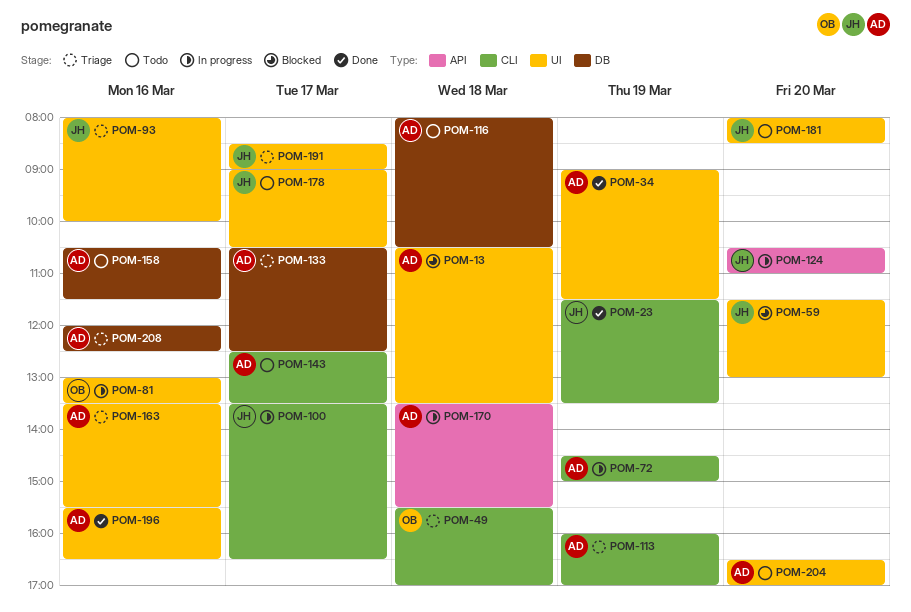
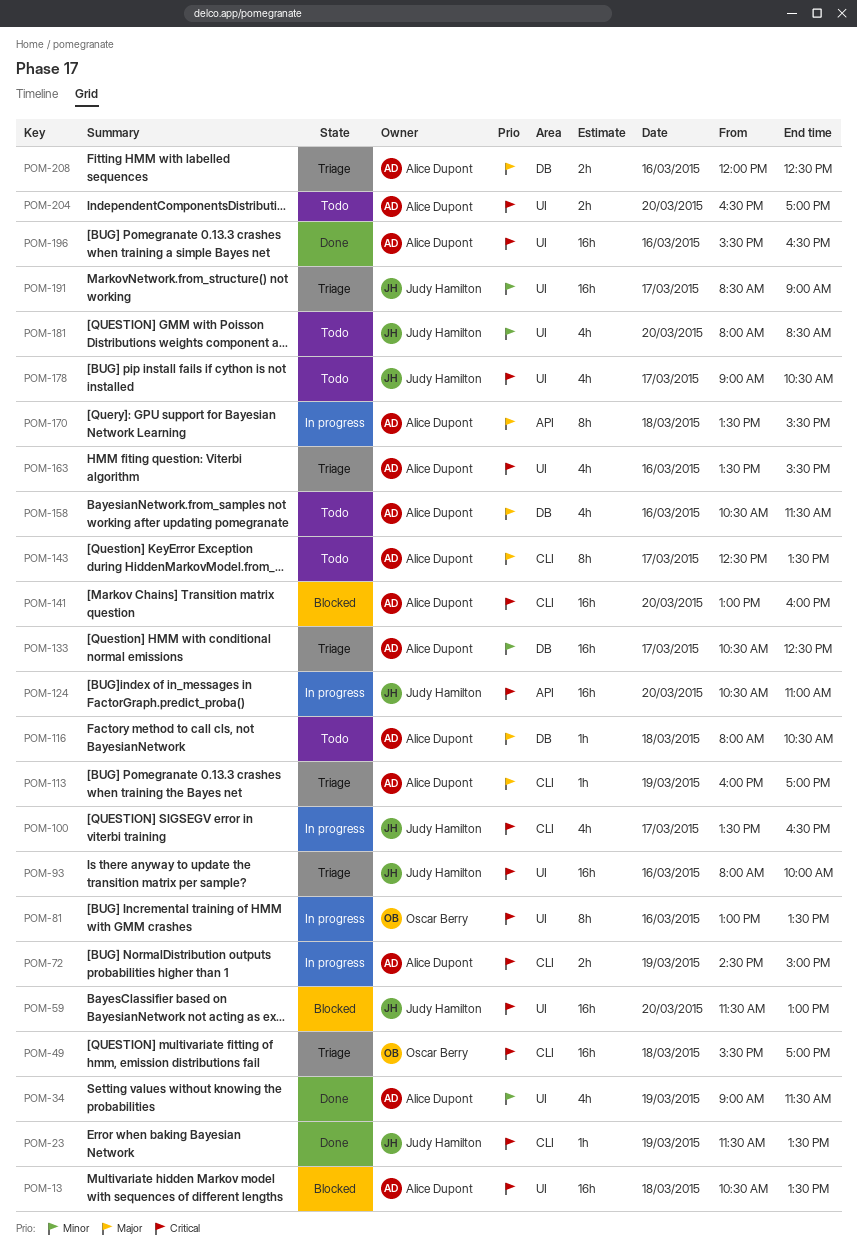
POM-141: none -> present

